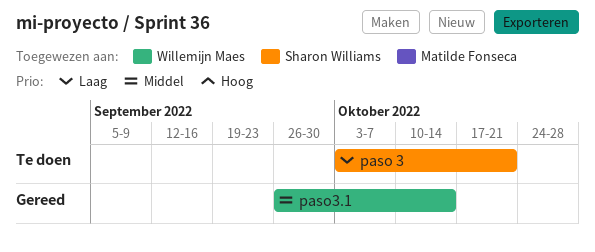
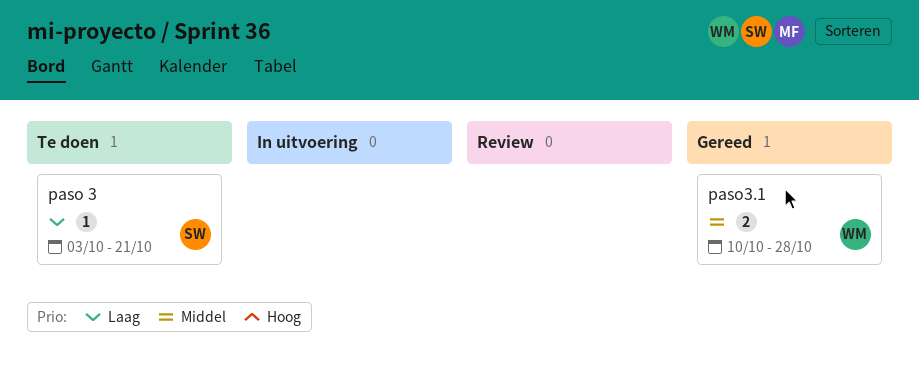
paso3.1, start: Sep 26 -> Oct 10
paso3.1, due: Oct 14 -> Oct 28

